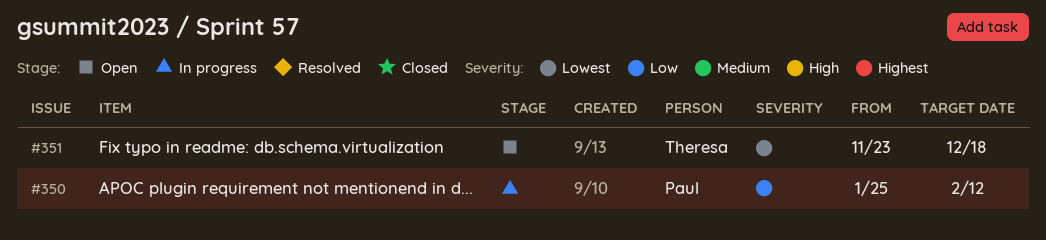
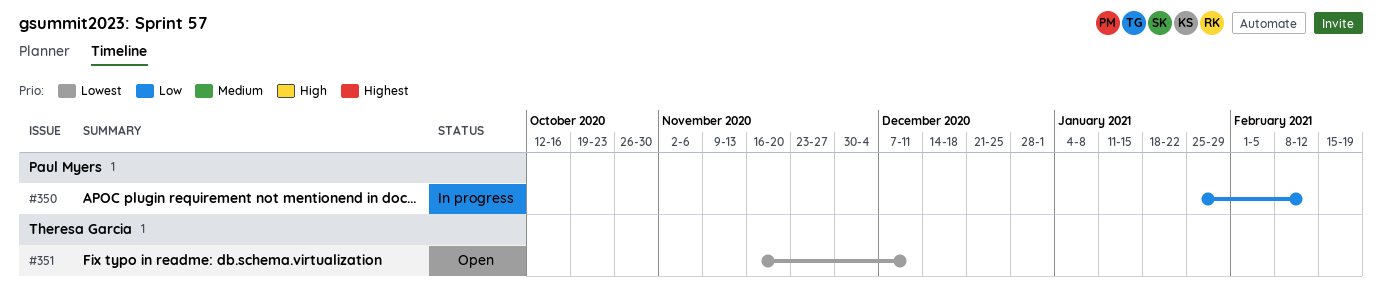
#351, start: Nov 23 -> Nov 16
#351, due: Dec 18 -> Dec 11

